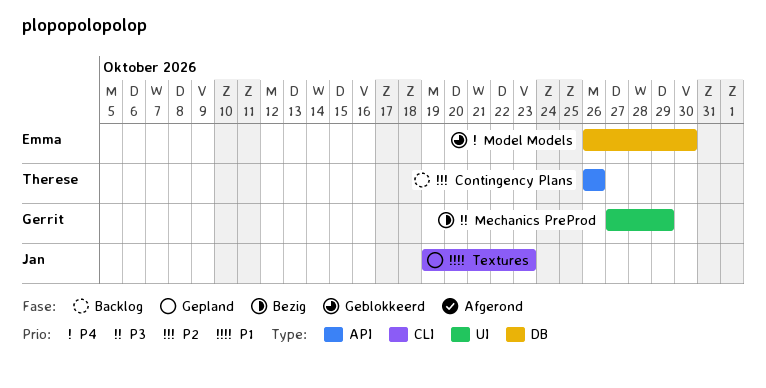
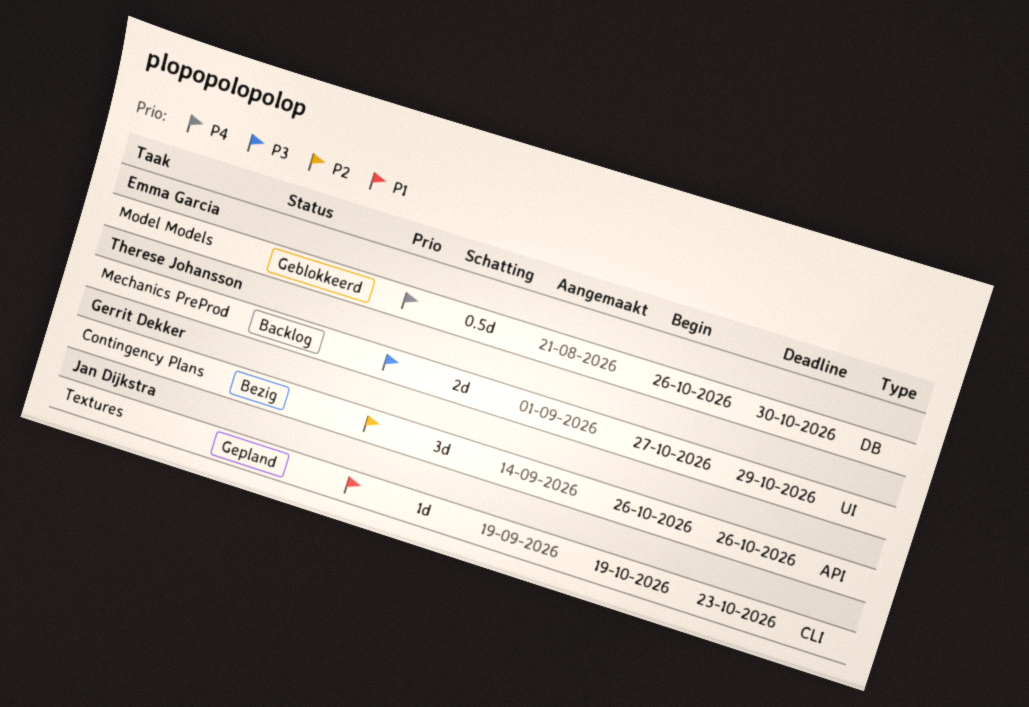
Contingency Plans, status: Backlog -> Bezig
Contingency Plans, owner: Therese Johansson -> Gerrit Dekker
Mechanics PreProd, status: Bezig -> Backlog
Mechanics PreProd, owner: Gerrit Dekker -> Therese Johansson

